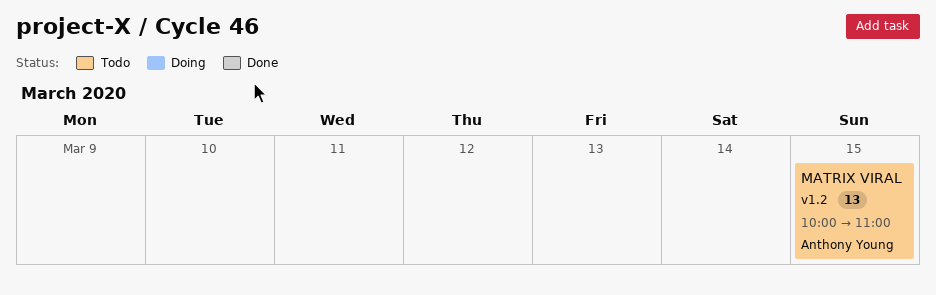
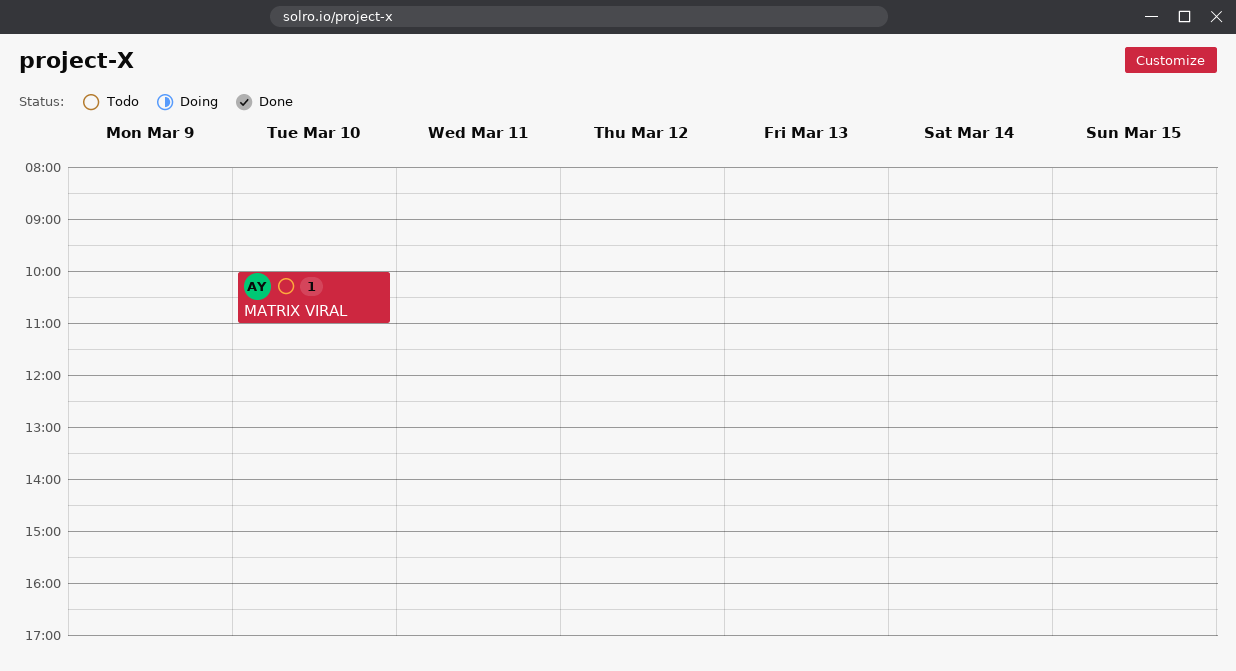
MATRIX VIRAL, estimate: 13 -> 1
MATRIX VIRAL, day: Mar 15 -> Mar 10

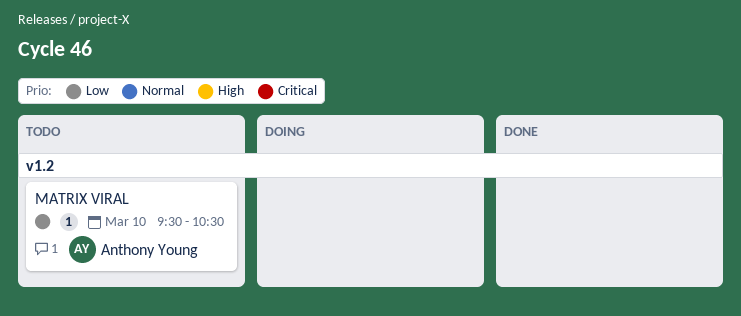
MATRIX VIRAL, begins: 10:00 -> 09:30
MATRIX VIRAL, ends: 11:00 -> 10:30

